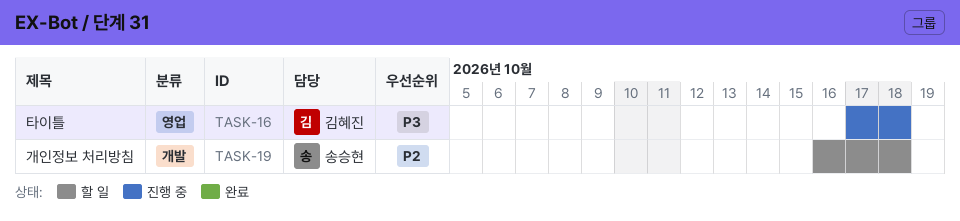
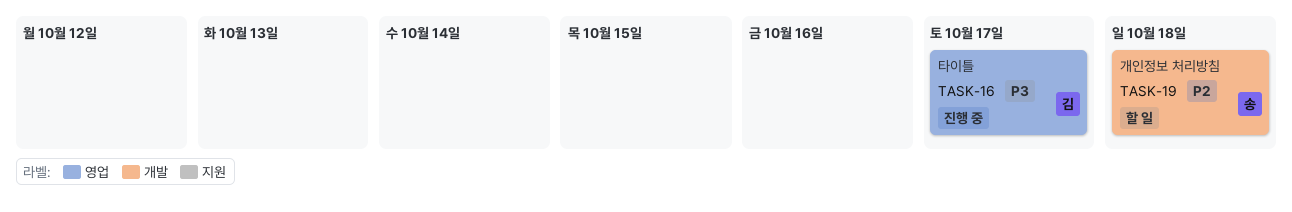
TASK-16, due: Oct 18 -> Oct 17

